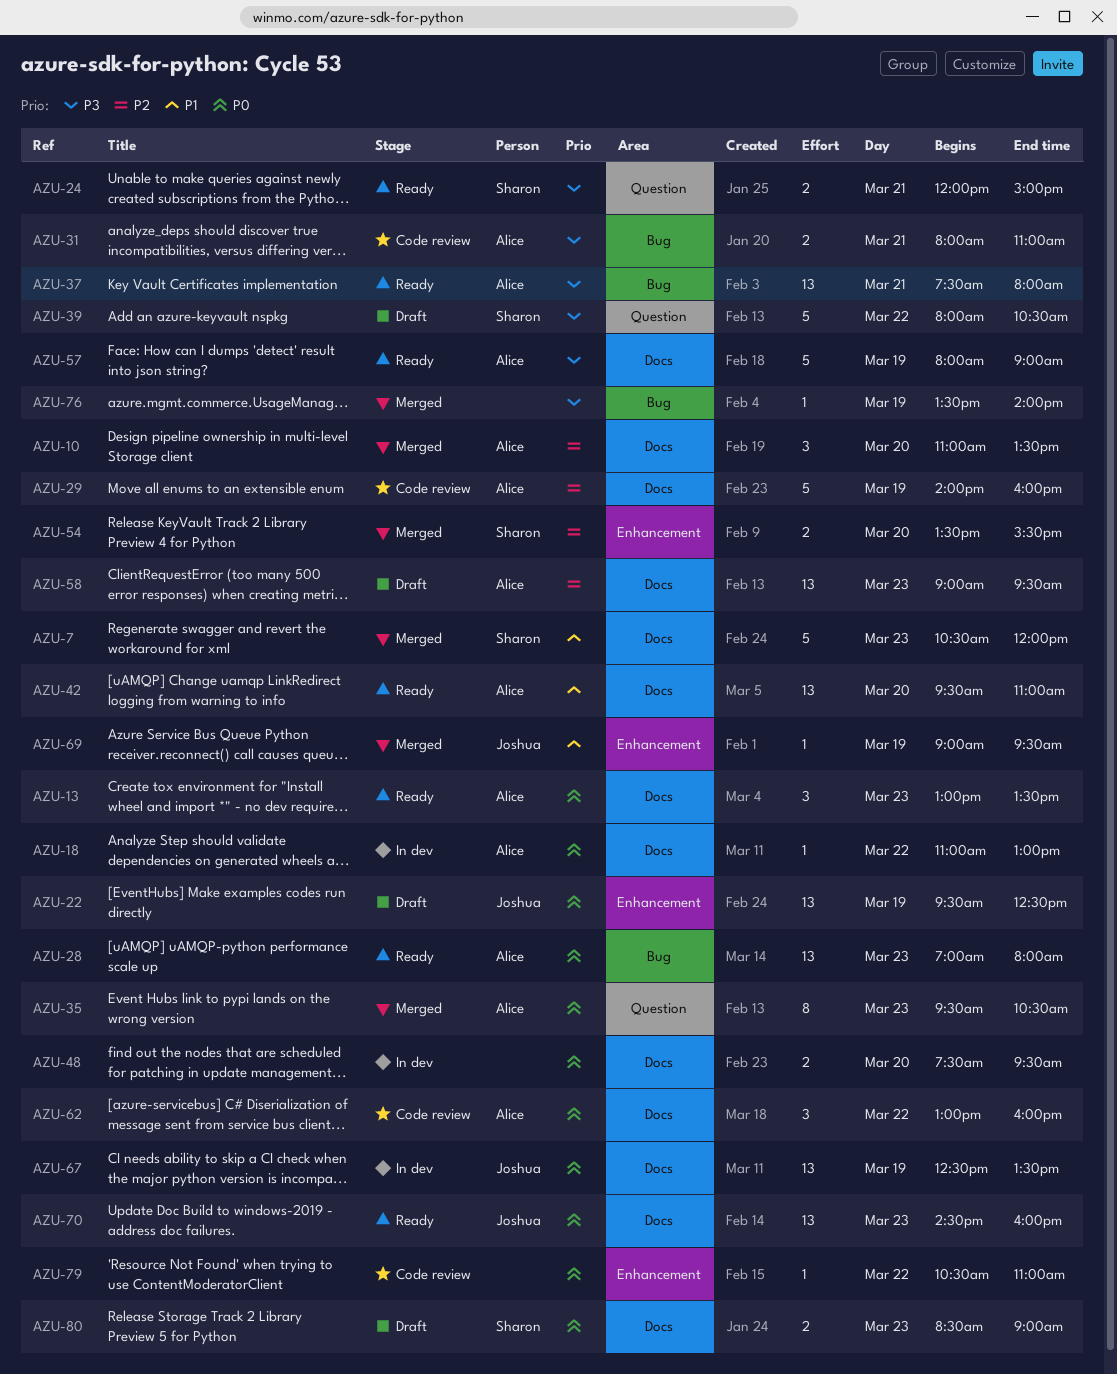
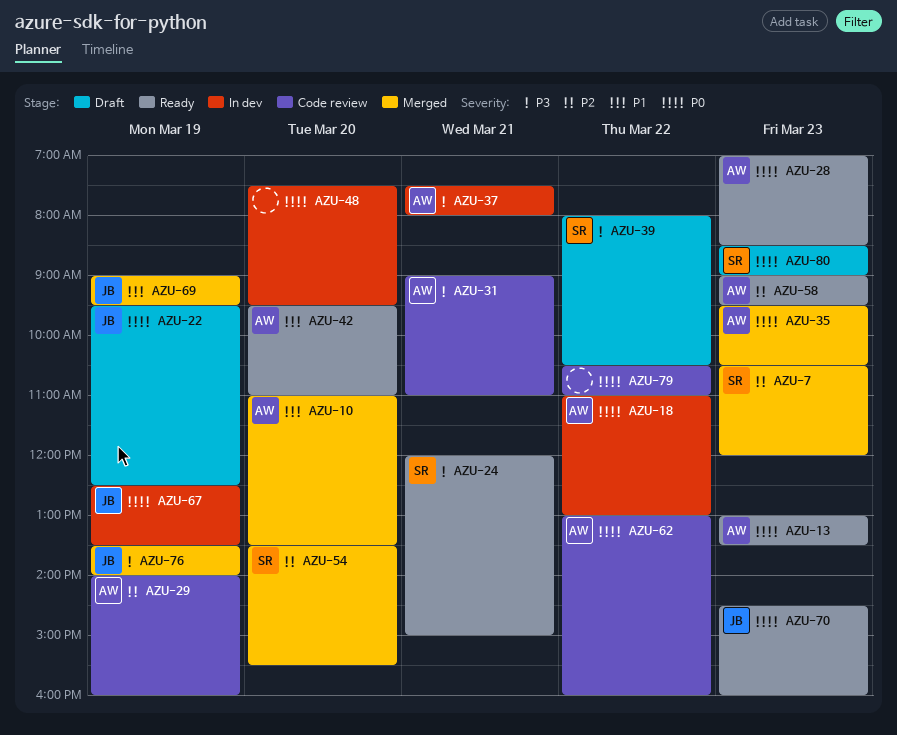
AZU-7, priority: P1 -> P2
AZU-10, priority: P2 -> P1
AZU-28, ends: 08:00 -> 08:30
AZU-31, begins: 08:00 -> 09:00
AZU-37, status: Ready -> In dev
AZU-57: present -> none
AZU-58, status: Draft -> Ready
AZU-76, owner: none -> Joshua

